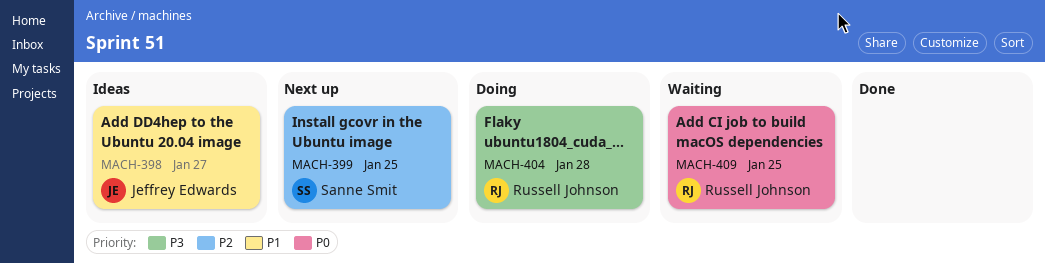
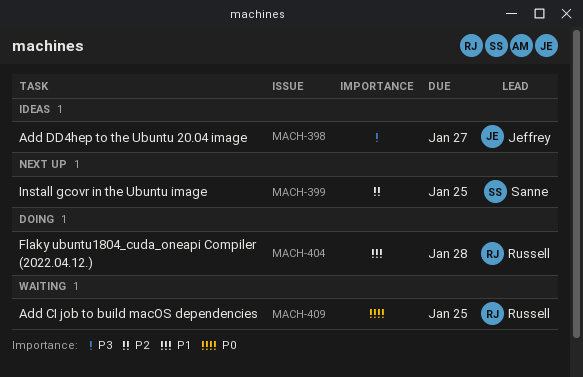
MACH-398, priority: P1 -> P3
MACH-404, priority: P3 -> P1

